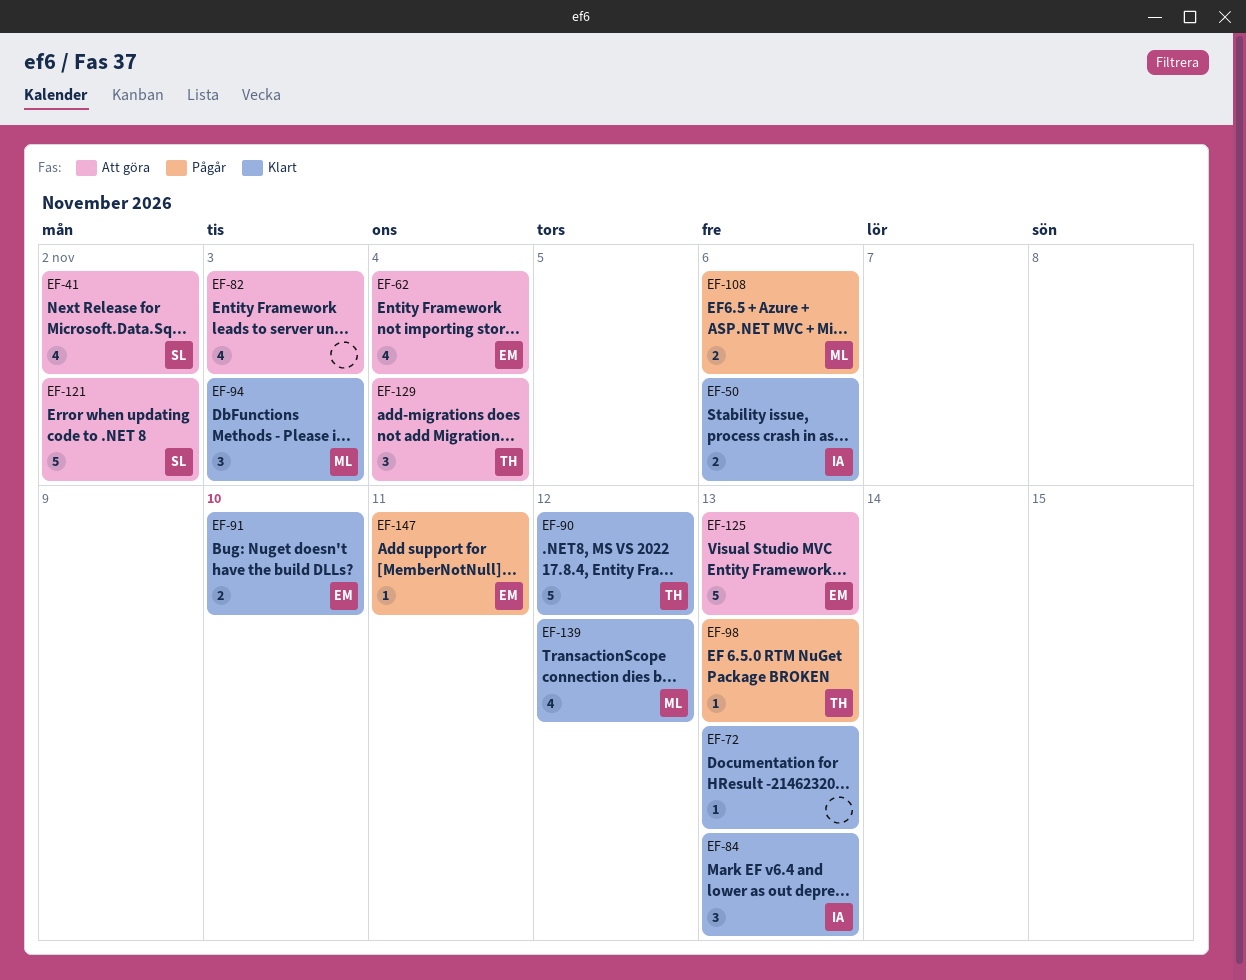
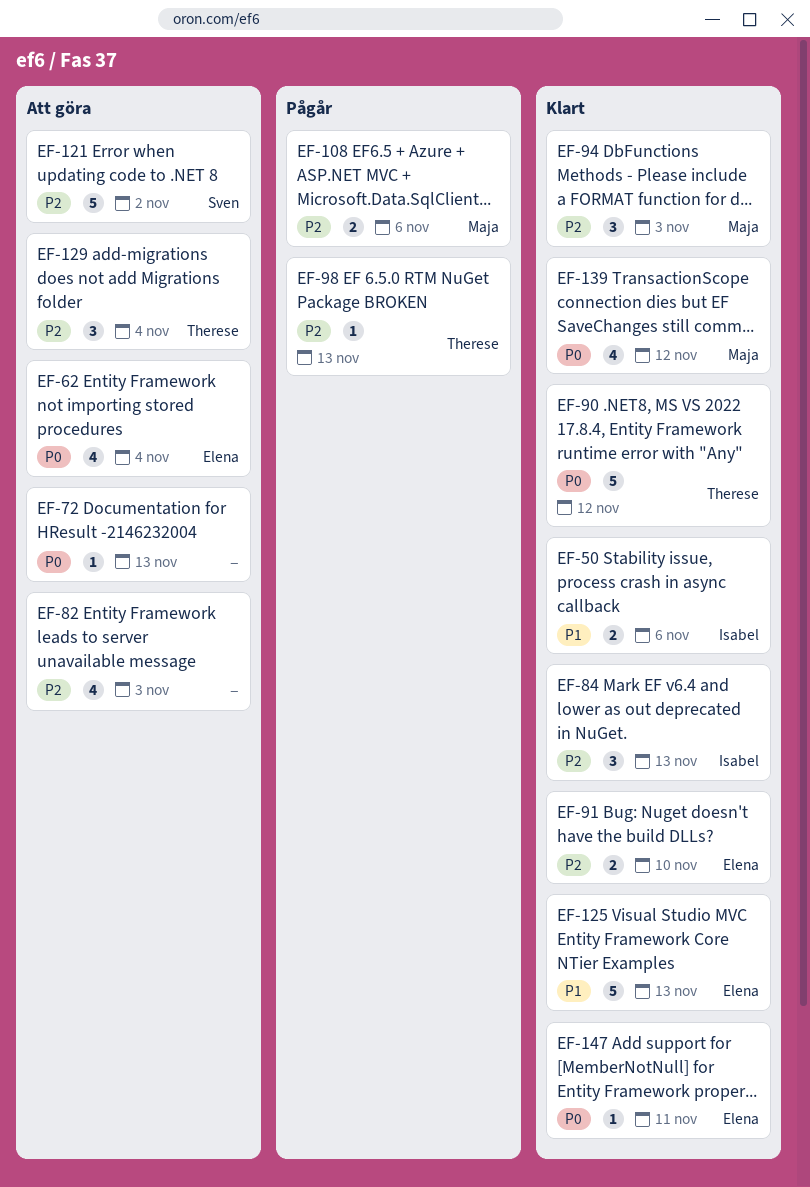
EF-41: present -> none
EF-72, status: Klart -> Att göra
EF-125, status: Att göra -> Klart
EF-147, status: Pågår -> Klart

